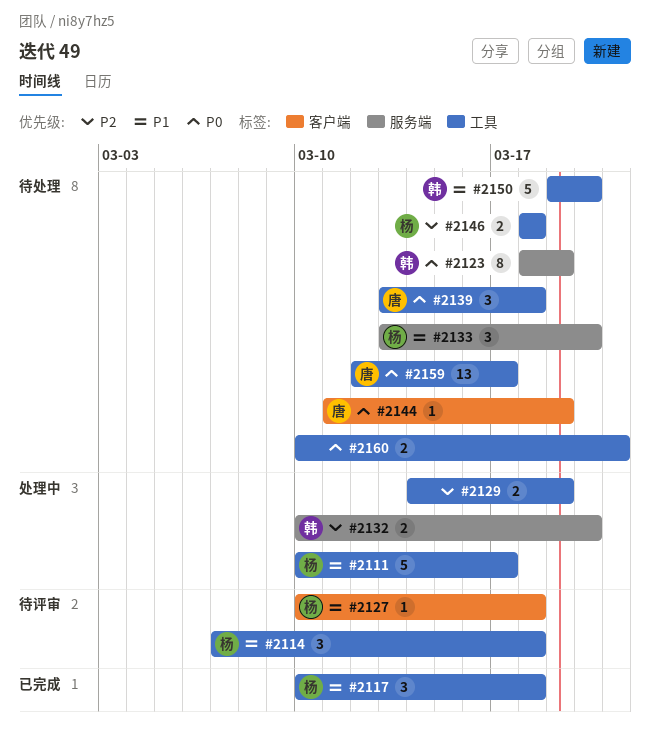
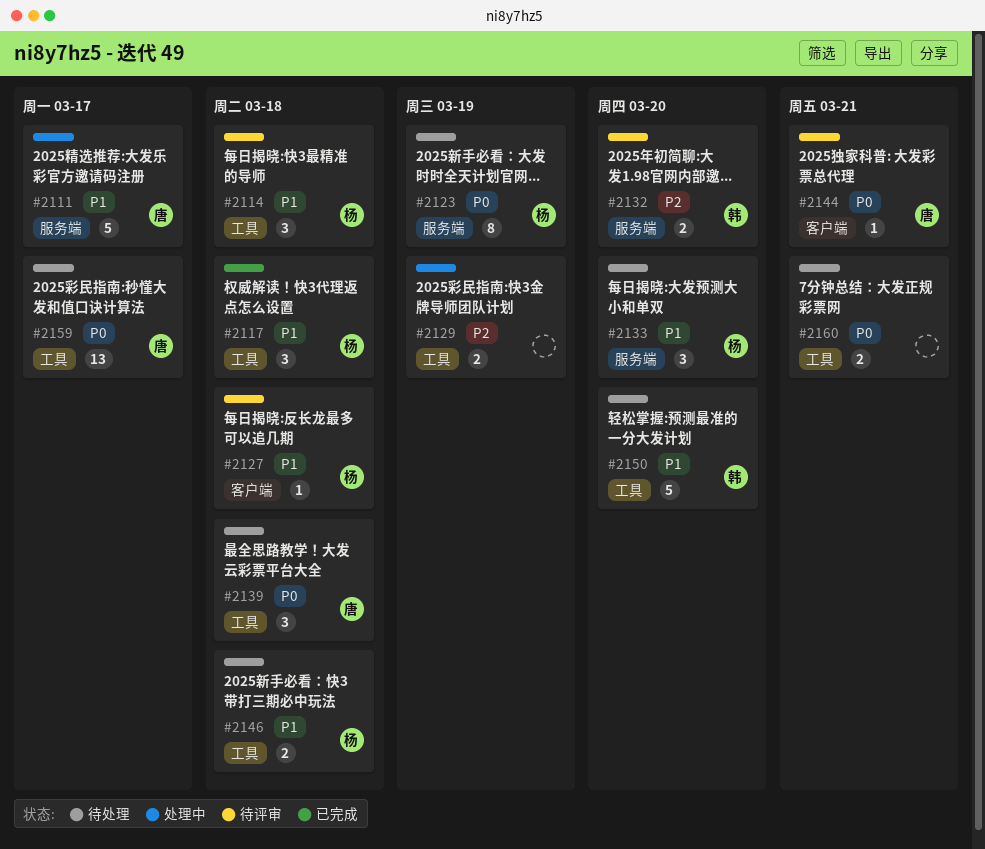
#2111, owner: 杨 -> 唐
#2111, label: 工具 -> 服务端
#2123, owner: 韩 -> 杨
#2132, status: 处理中 -> 待评审
#2144, status: 待处理 -> 待评审
#2144, due: Mar 19 -> Mar 21
#2146, priority: P2 -> P1

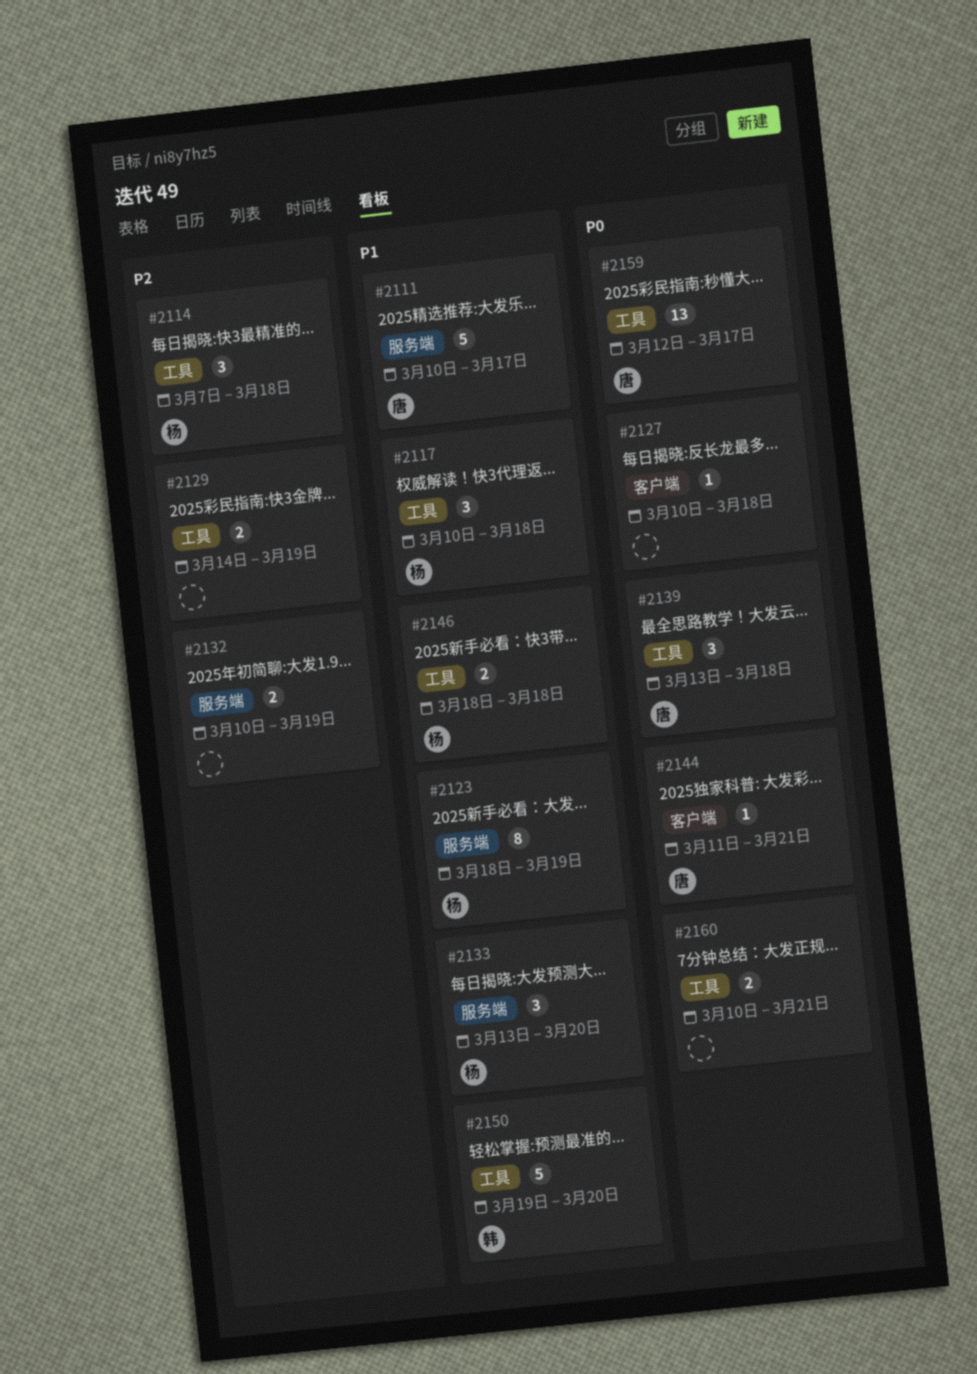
#2114, priority: P1 -> P2
#2123, priority: P0 -> P1
#2127, owner: 杨 -> none
#2127, priority: P1 -> P0
#2132, owner: 韩 -> none
#2132, due: Mar 20 -> Mar 19

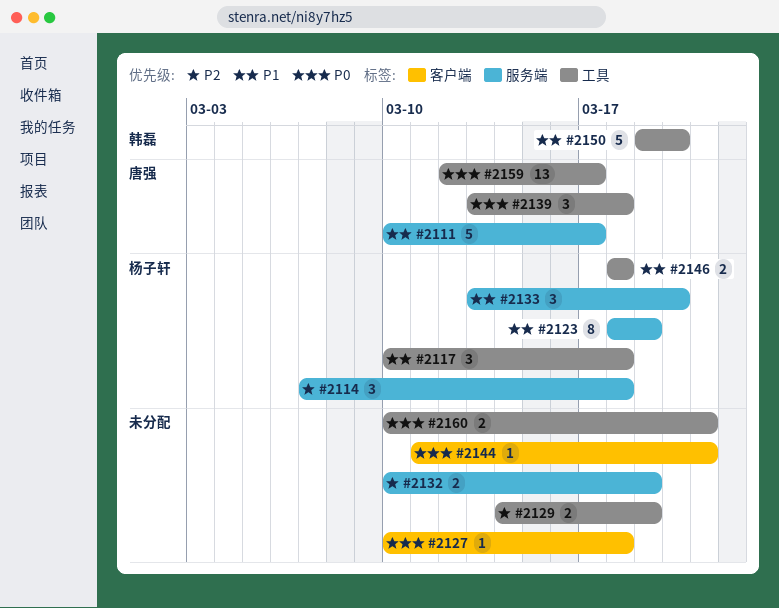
#2114, label: 工具 -> 服务端
#2144, owner: 唐强 -> none

